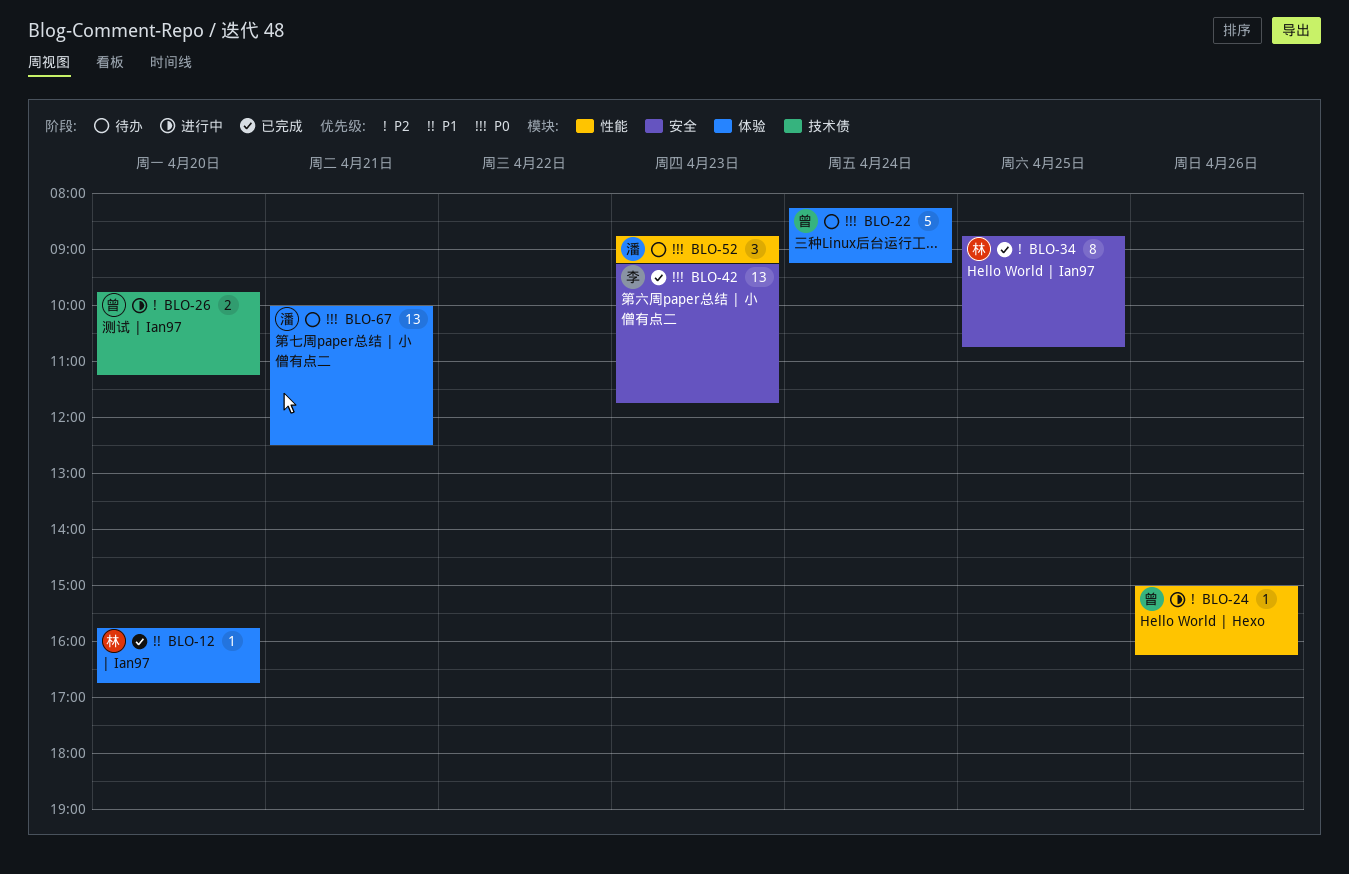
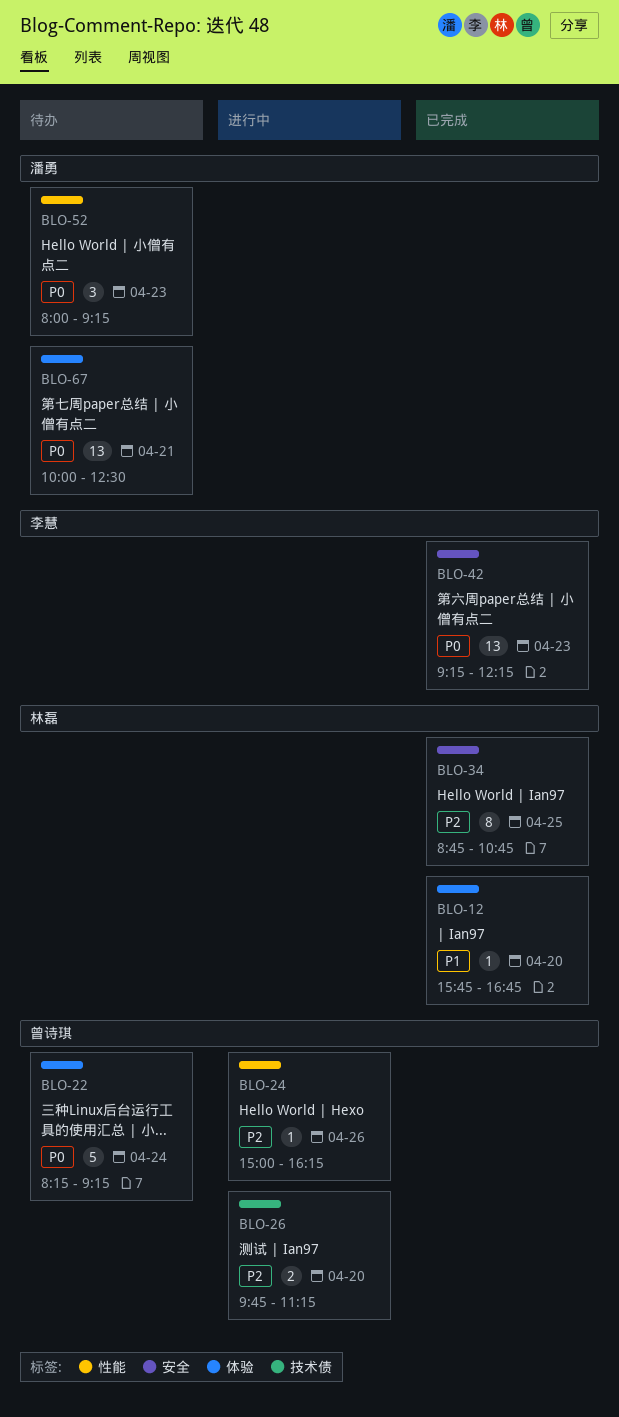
BLO-42, ends: 11:45 -> 12:15
BLO-52, begins: 08:45 -> 08:00

